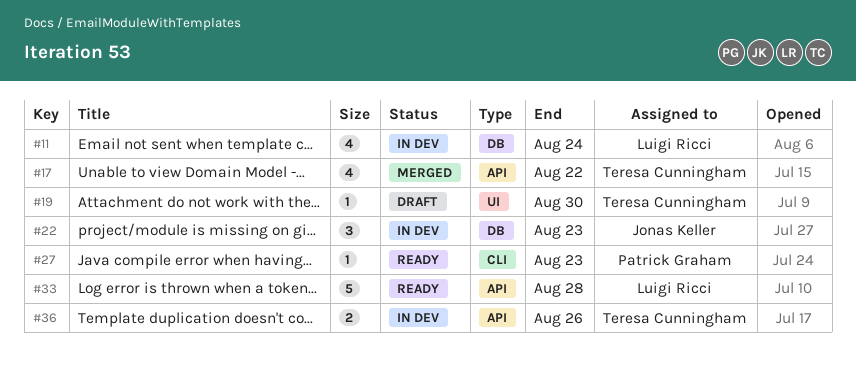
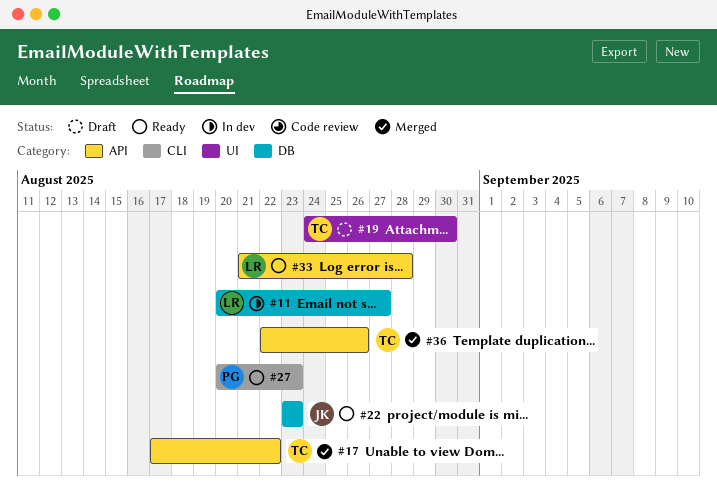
#11, due: Aug 24 -> Aug 27
#22, status: In dev -> Ready
#36, status: In dev -> Merged

